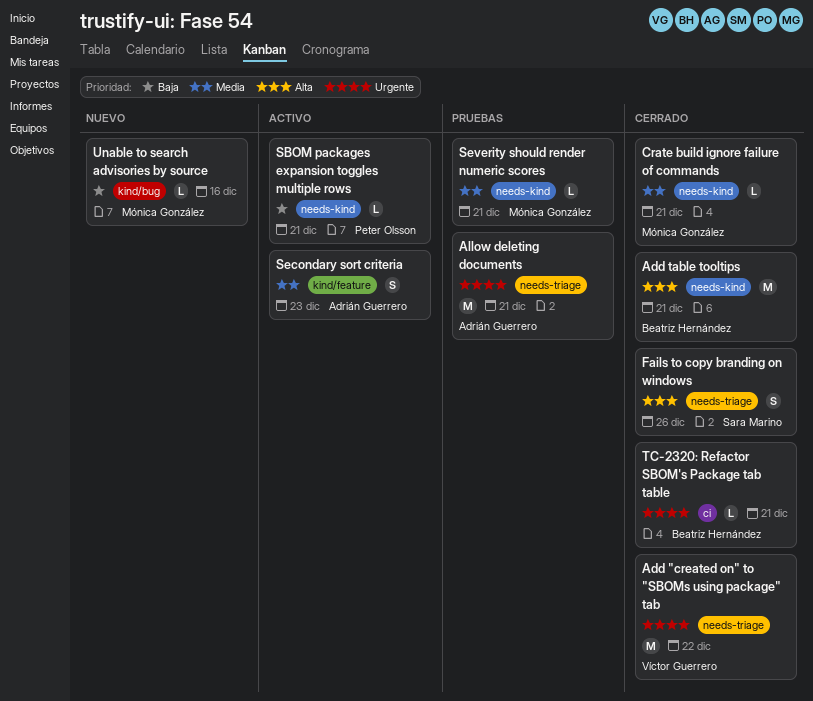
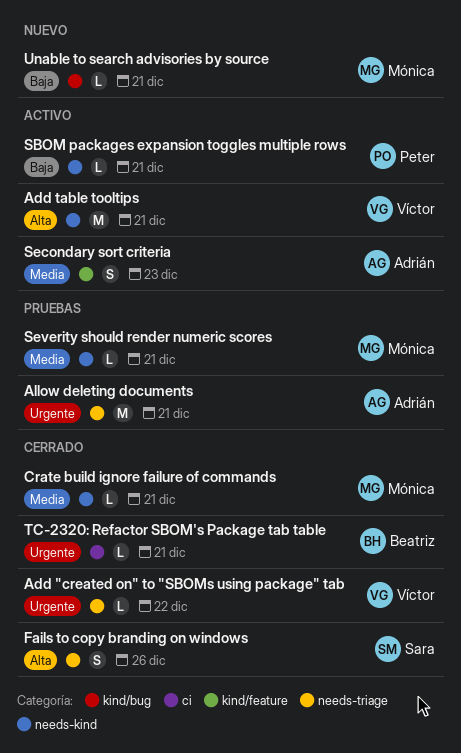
Add "created on" to "SBOMs using package" tab, estimate: M -> L
Add table tooltips, status: Cerrado -> Activo
Add table tooltips, owner: Beatriz Hernández -> Víctor Guerrero
Unable to search advisories by source, due: Dec 16 -> Dec 21

